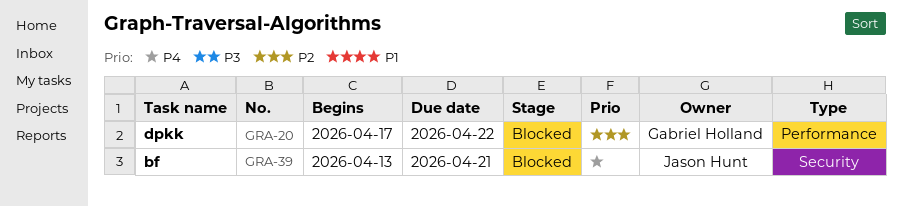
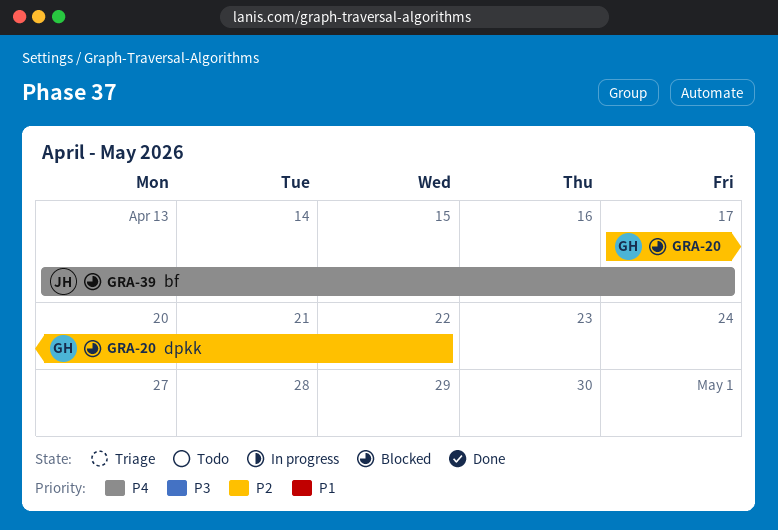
GRA-39, due: Apr 21 -> Apr 17

